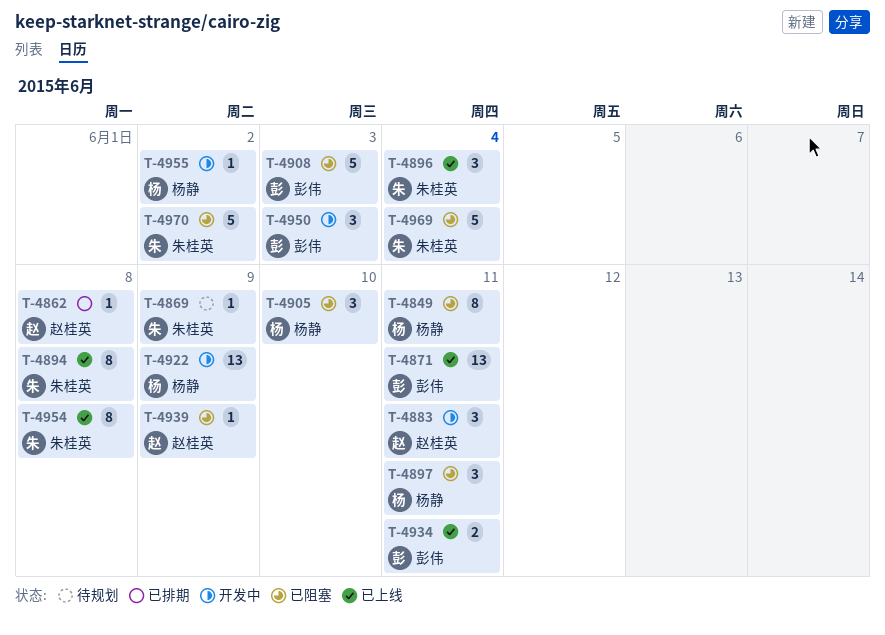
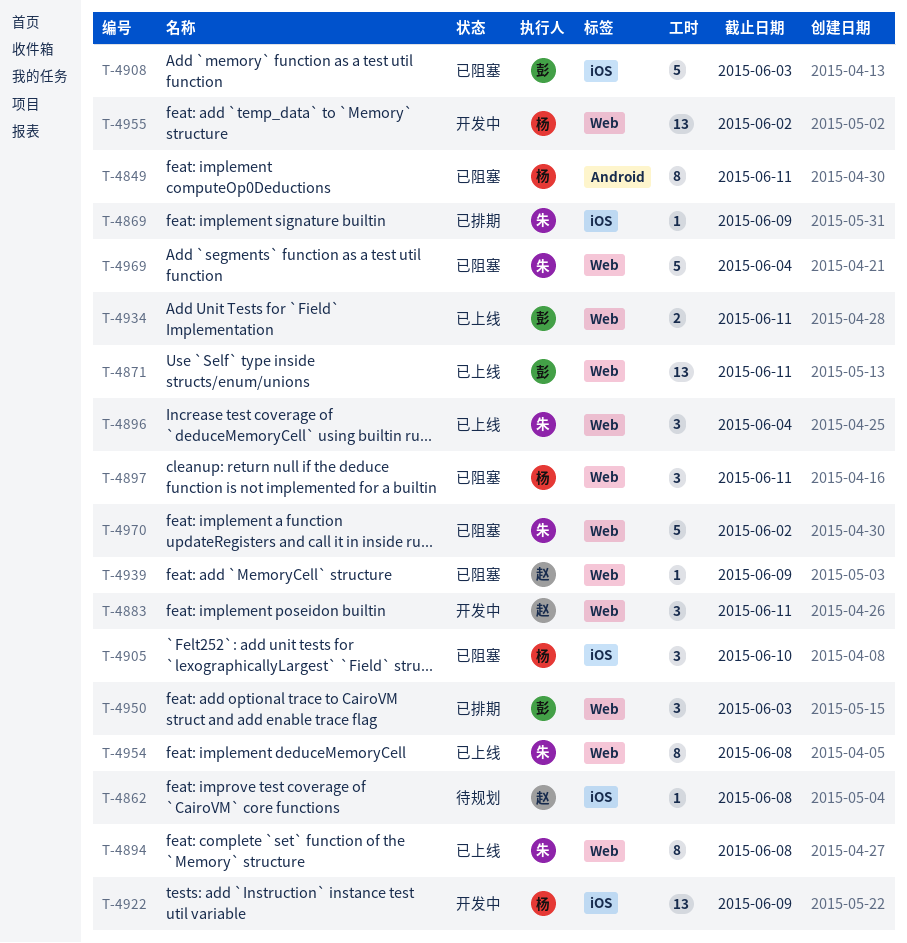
T-4862, status: 已排期 -> 待规划
T-4869, status: 待规划 -> 已排期
T-4950, status: 开发中 -> 已排期
T-4955, estimate: 1 -> 13

